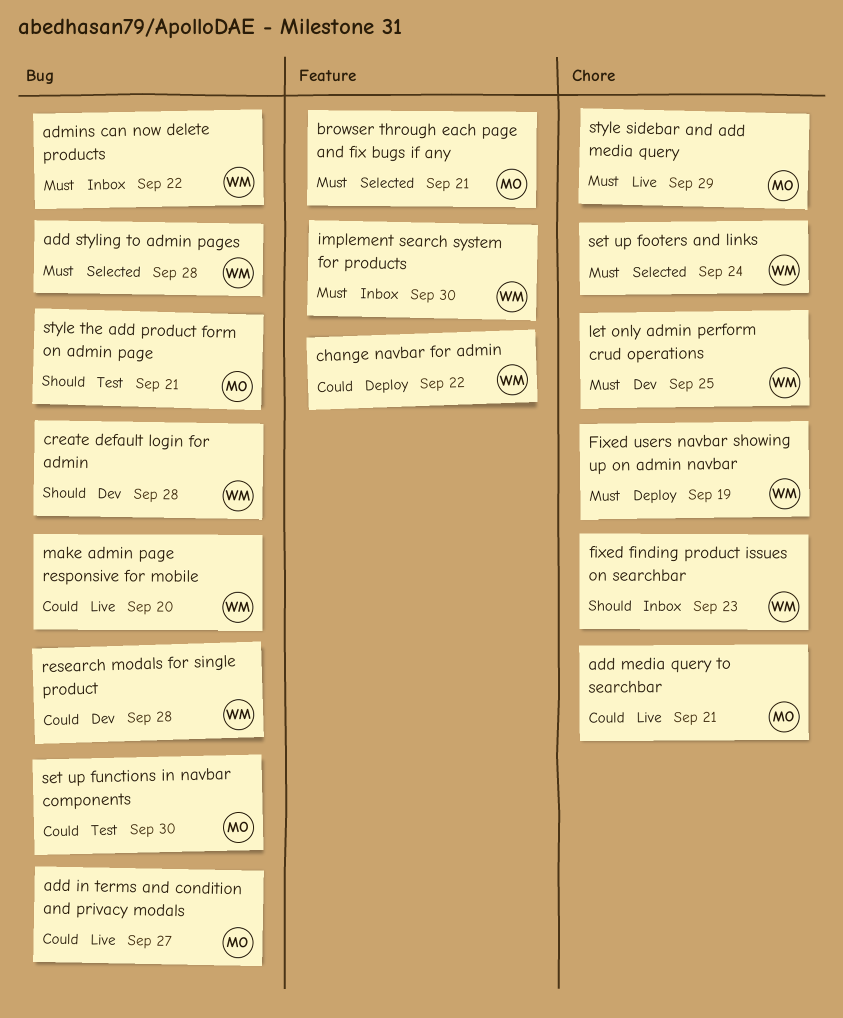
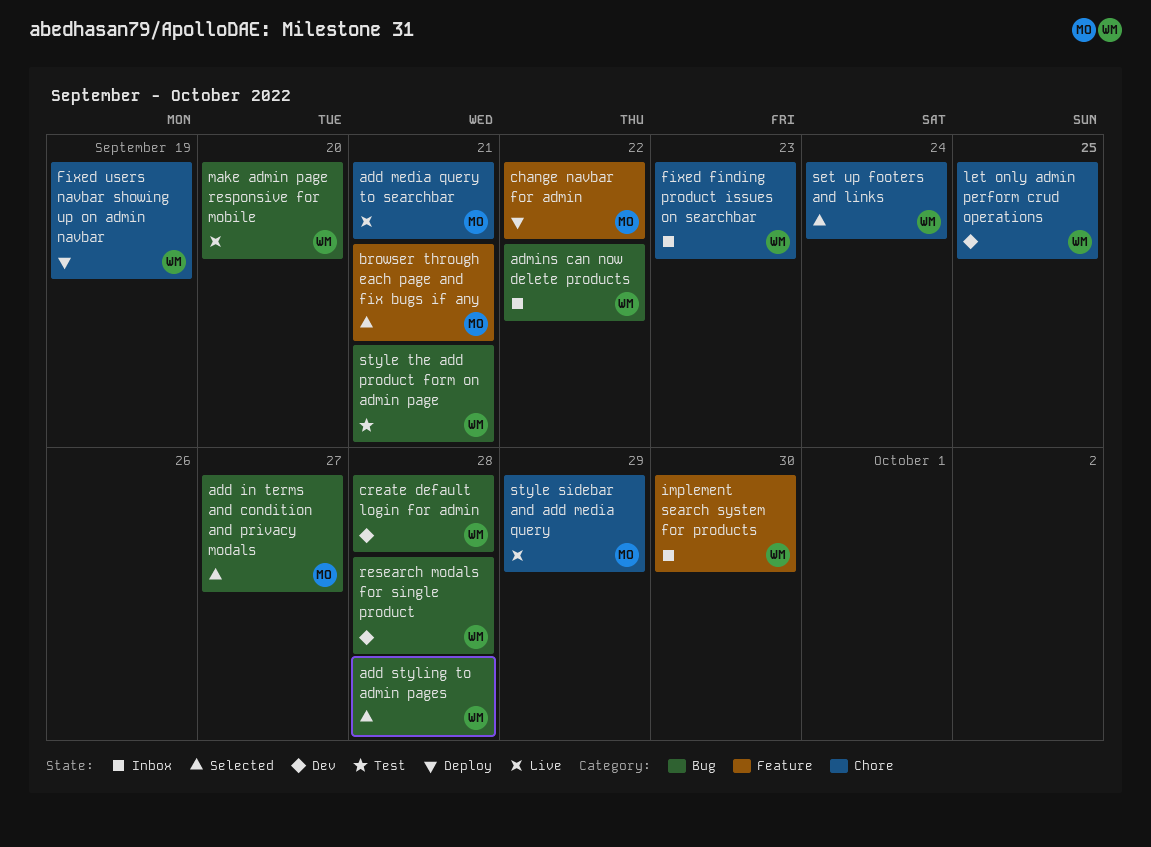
add in terms and condition and privacy modals, status: Live -> Selected
change navbar for admin, owner: WM -> MO
set up functions in navbar components: present -> none
style the add product form on admin page, owner: MO -> WM

